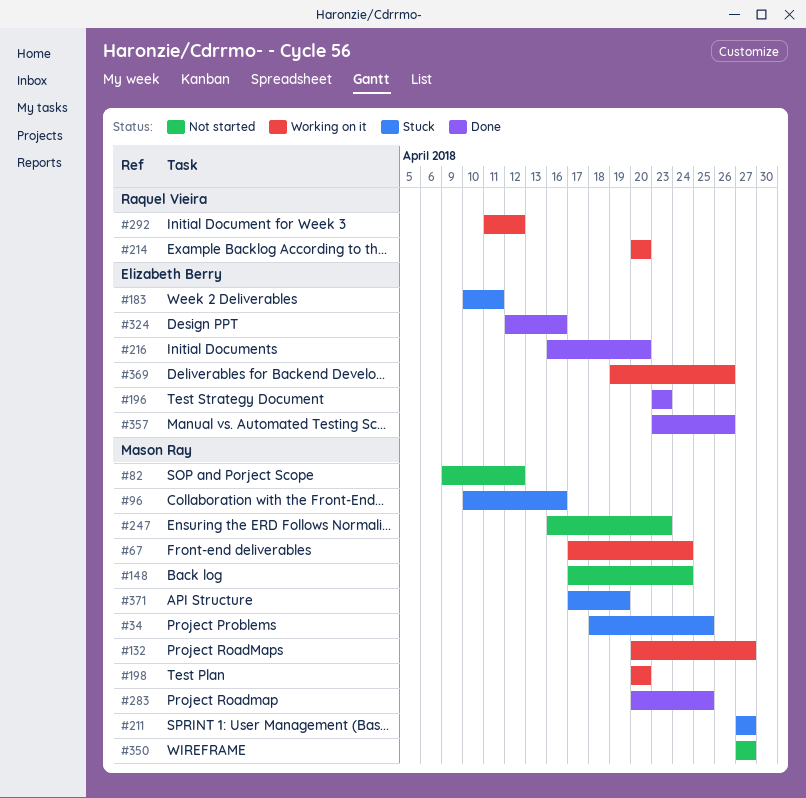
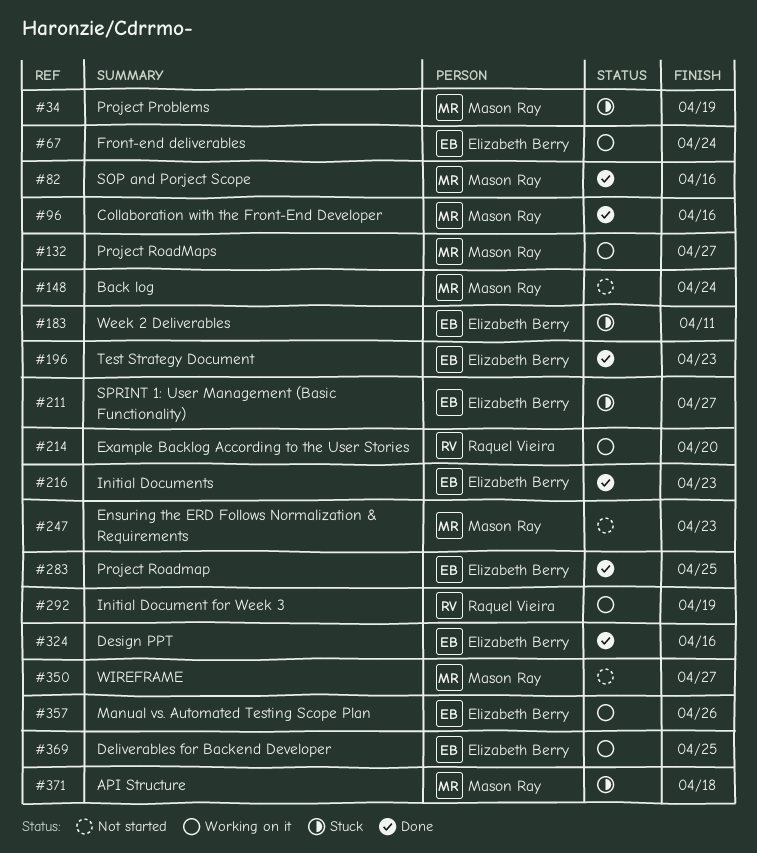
#34, due: Apr 25 -> Apr 19
#67, owner: Mason Ray -> Elizabeth Berry
#82, status: Not started -> Done
#82, due: Apr 12 -> Apr 16
#96, status: Stuck -> Done
#198: present -> none
#211, owner: Mason Ray -> Elizabeth Berry
#216, due: Apr 20 -> Apr 23
#283, owner: Mason Ray -> Elizabeth Berry
#292, due: Apr 12 -> Apr 19
#357, status: Done -> Working on it
#369, due: Apr 26 -> Apr 25
#371, due: Apr 19 -> Apr 18

